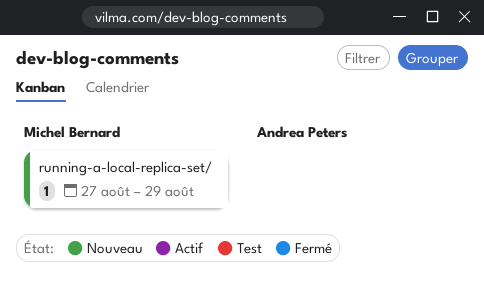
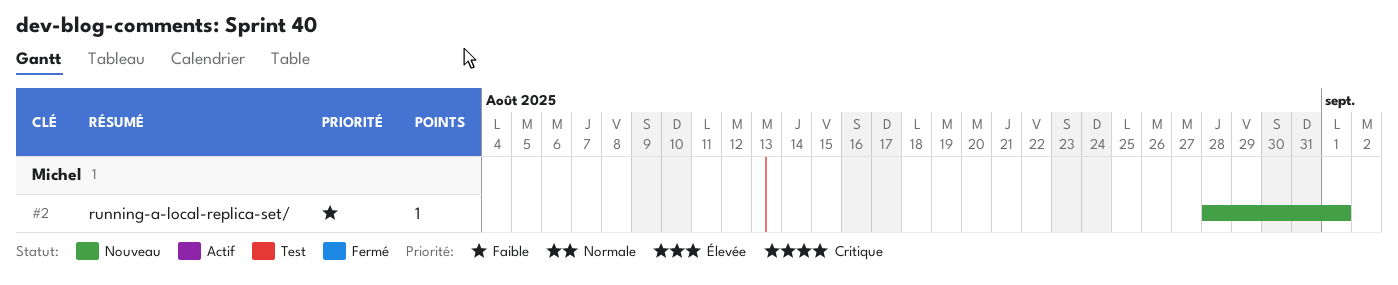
running-a-local-replica-set/, start: Aug 27 -> Aug 28
running-a-local-replica-set/, due: Aug 29 -> Sep 1

